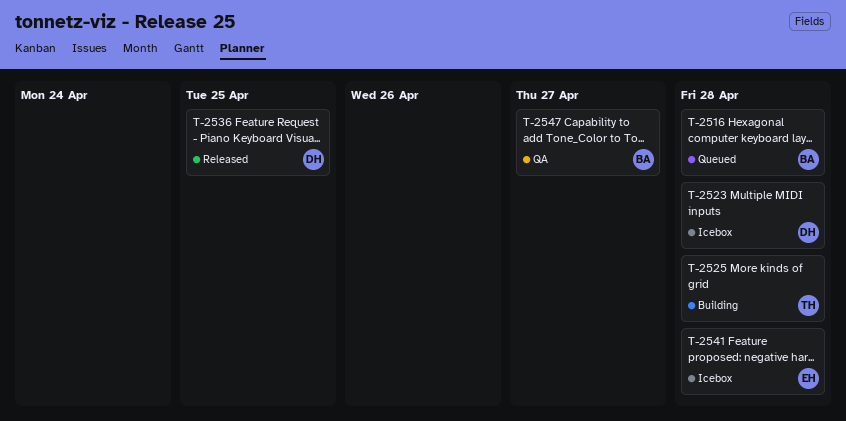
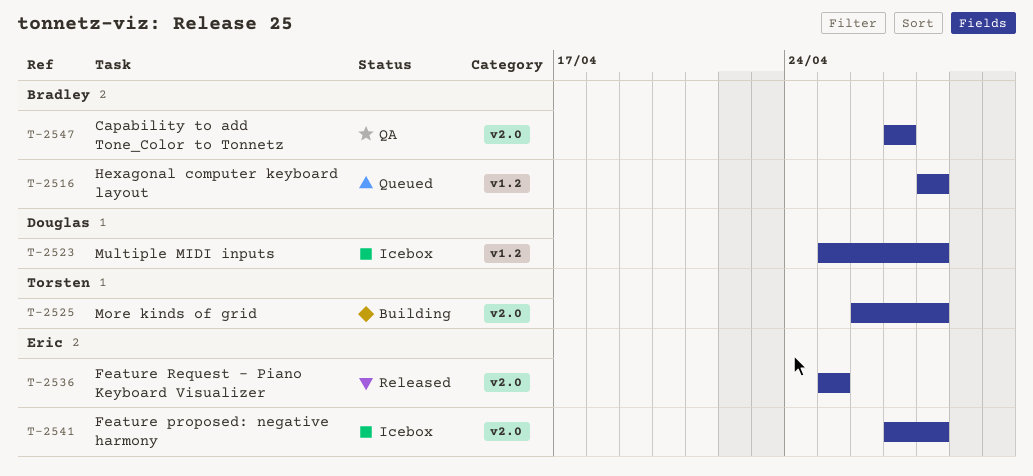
T-2536, owner: Douglas -> Eric

